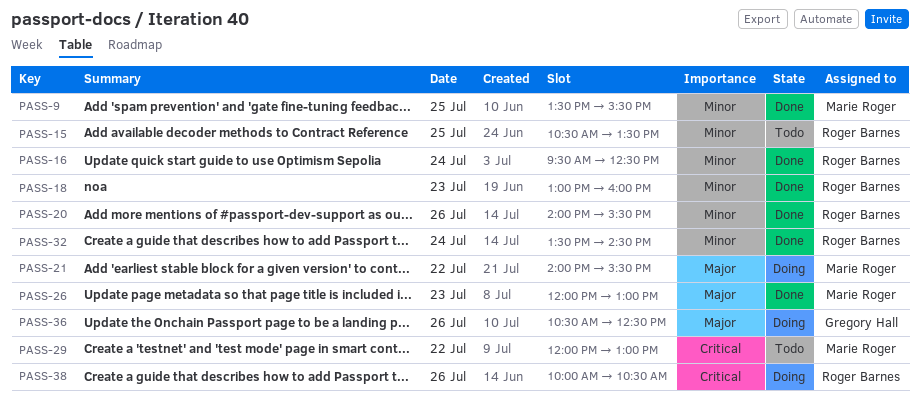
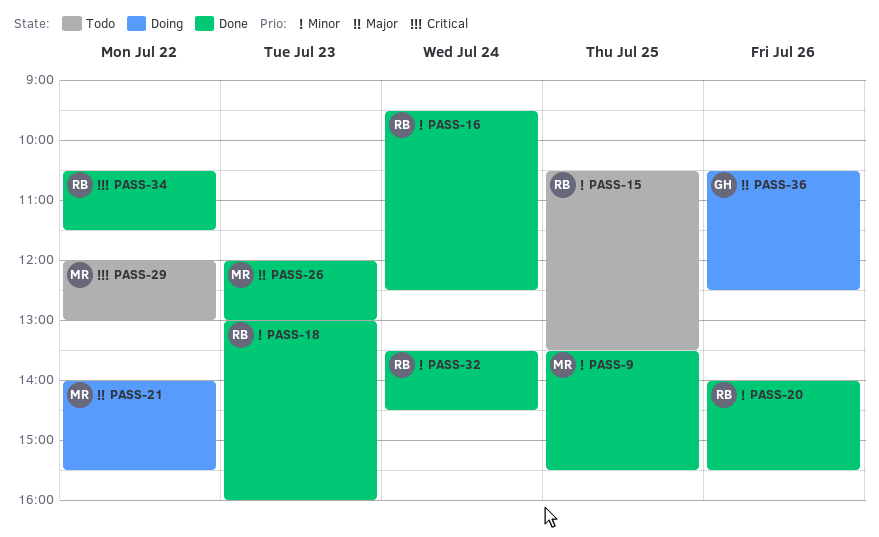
PASS-34: none -> present
PASS-38: present -> none

